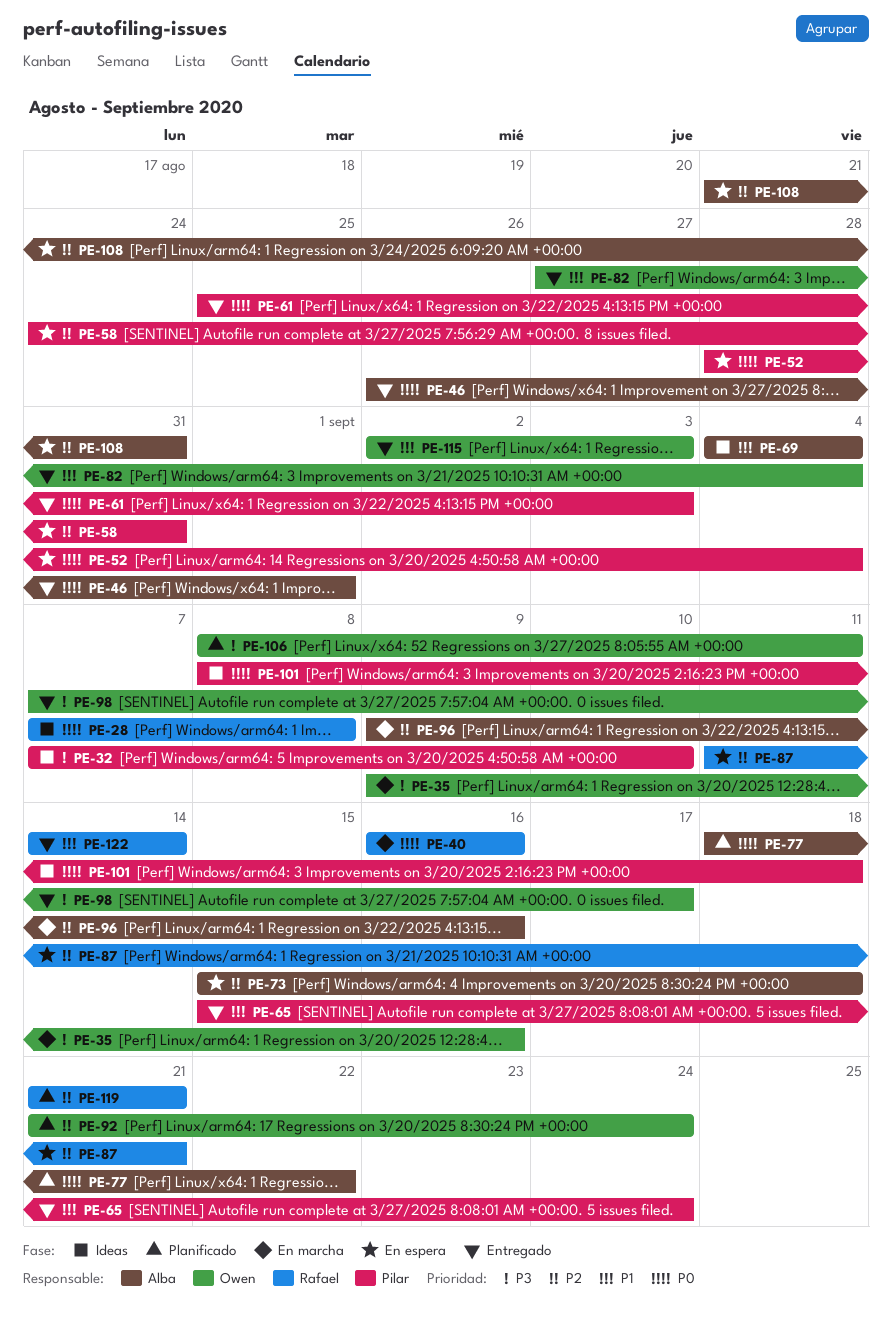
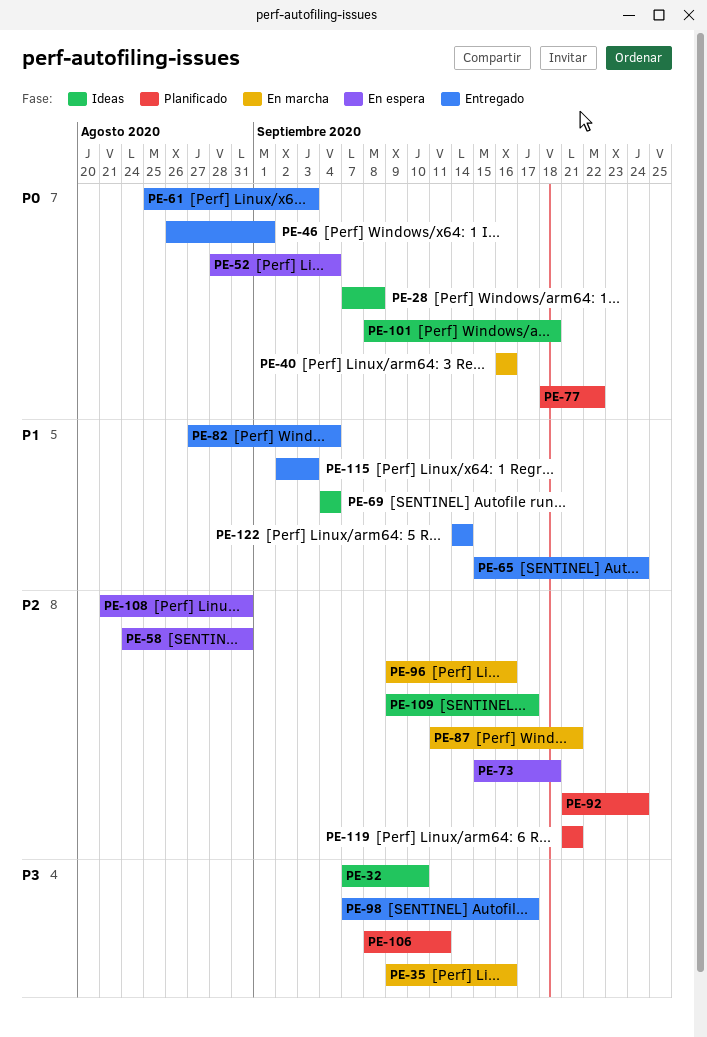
PE-87, status: En espera -> En marcha
PE-109: none -> present

